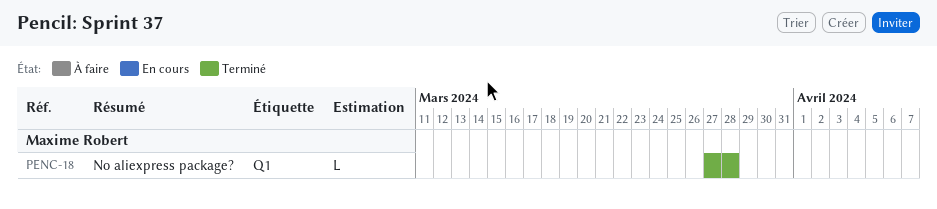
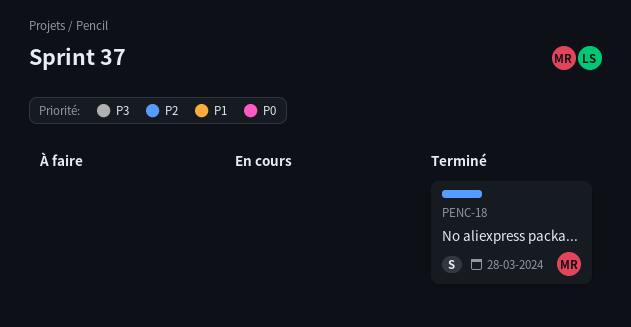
PENC-18, estimate: L -> S

